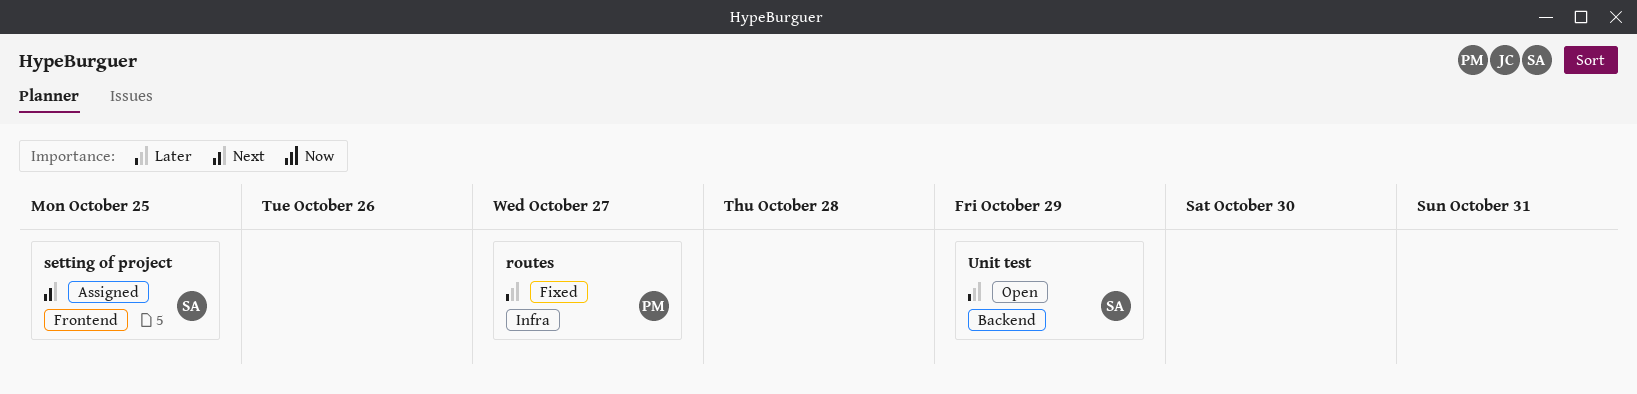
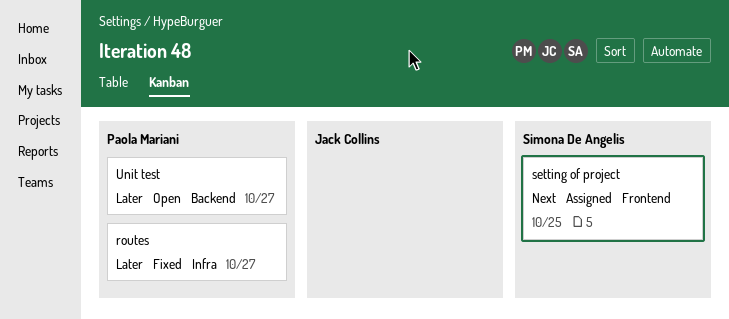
Unit test, owner: Simona De Angelis -> Paola Mariani
Unit test, due: Oct 29 -> Oct 27

